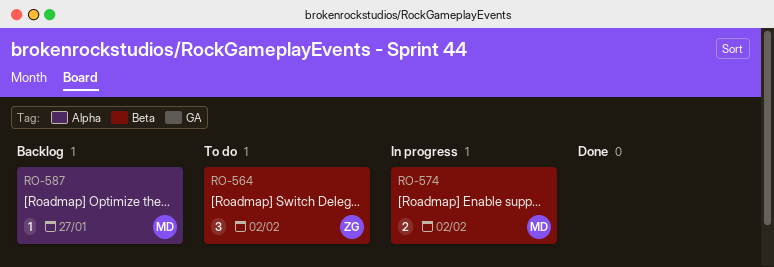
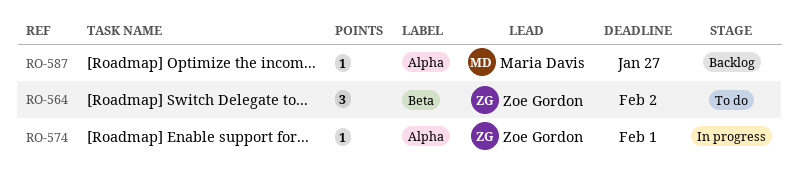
RO-574, owner: Maria Davis -> Zoe Gordon
RO-574, label: Beta -> Alpha
RO-574, estimate: 2 -> 1
RO-574, due: Feb 2 -> Feb 1

